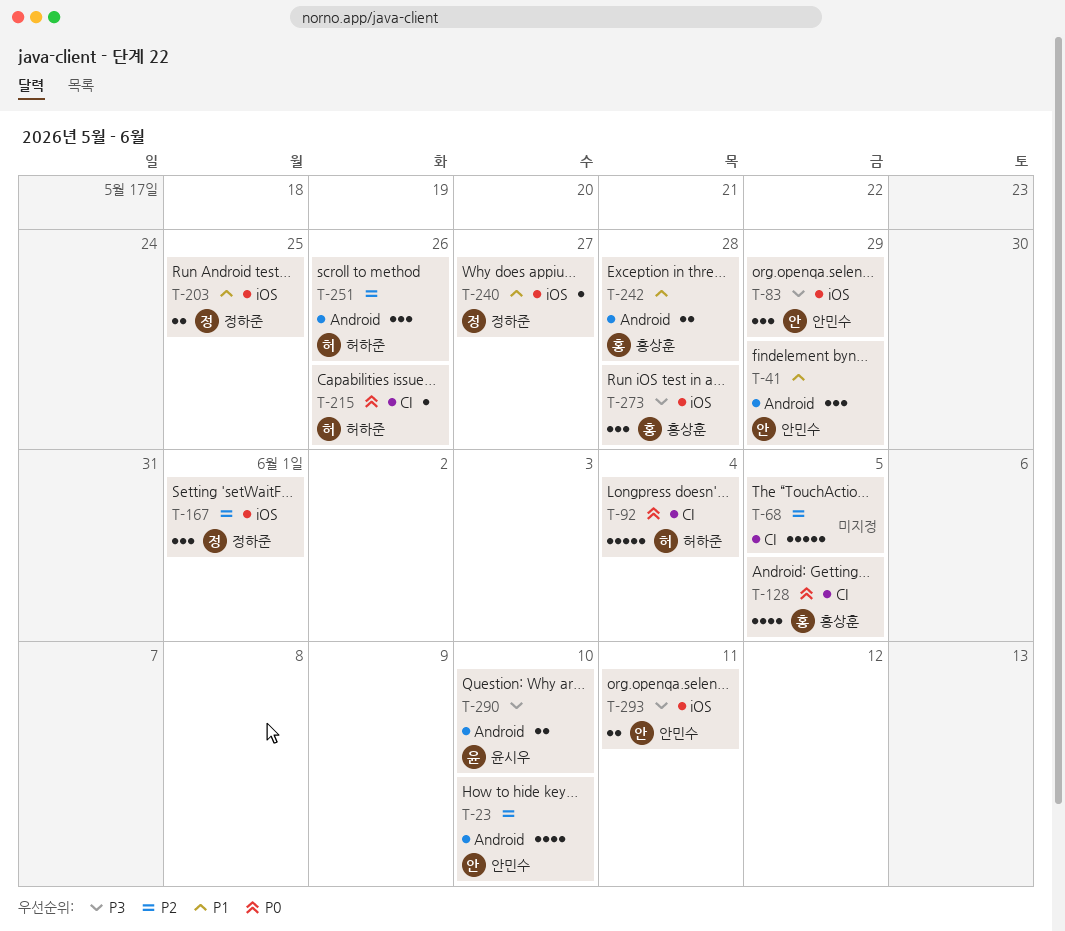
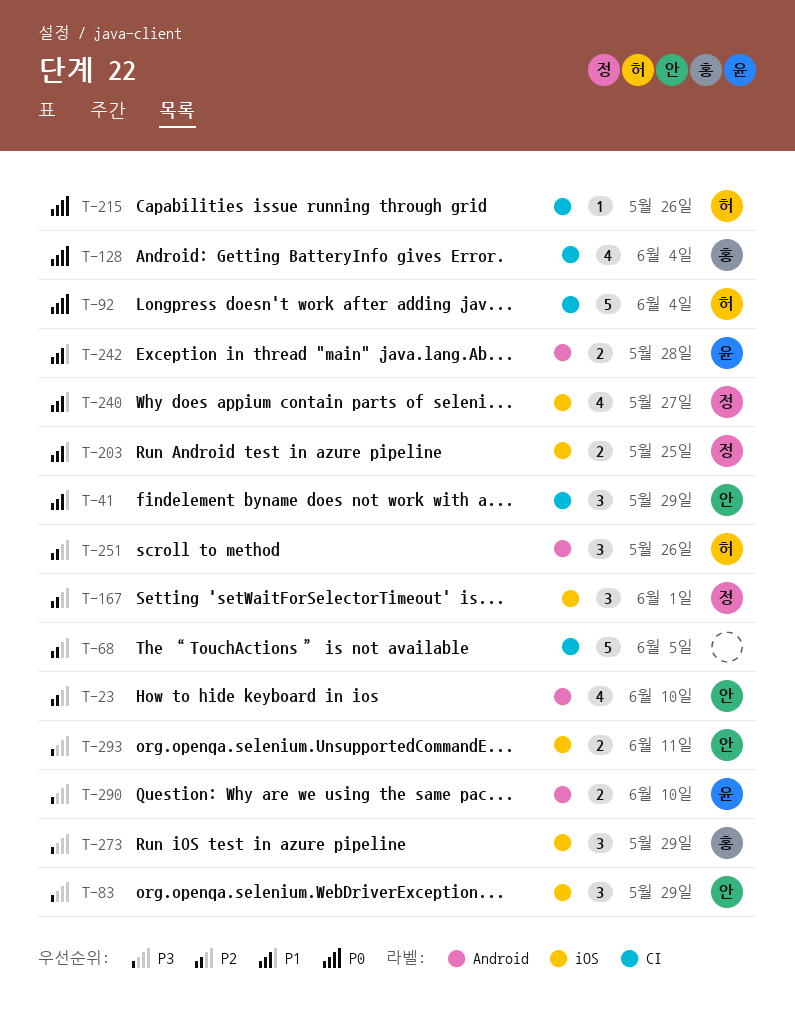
T-41, label: Android -> CI
T-128, due: Jun 5 -> Jun 4
T-240, estimate: 1 -> 4
T-242, owner: 홍상훈 -> 윤시우
T-273, due: May 28 -> May 29

